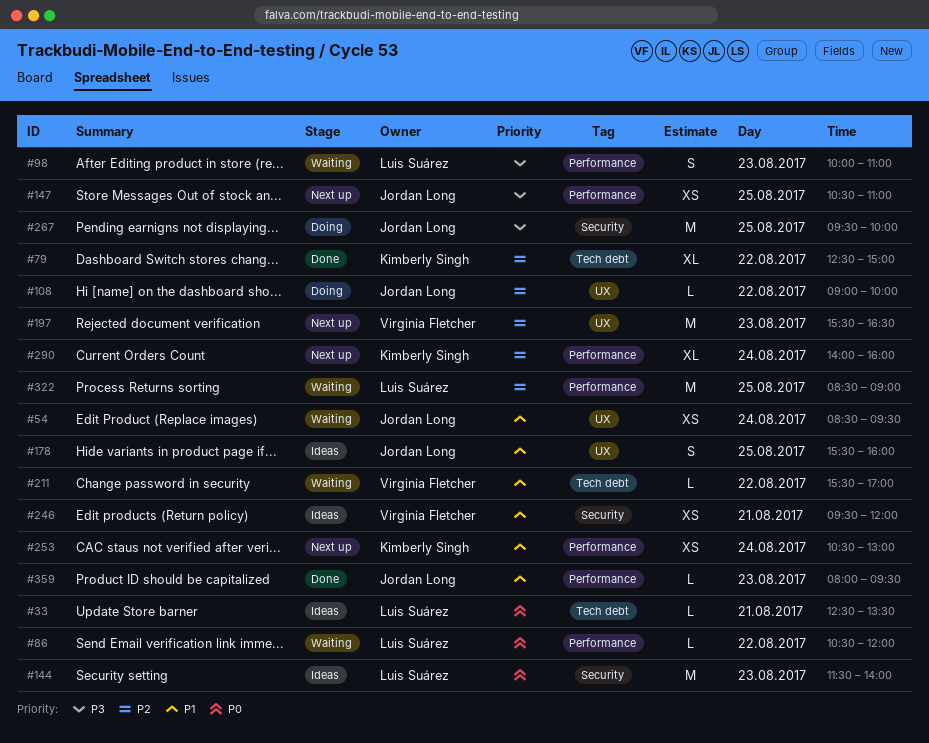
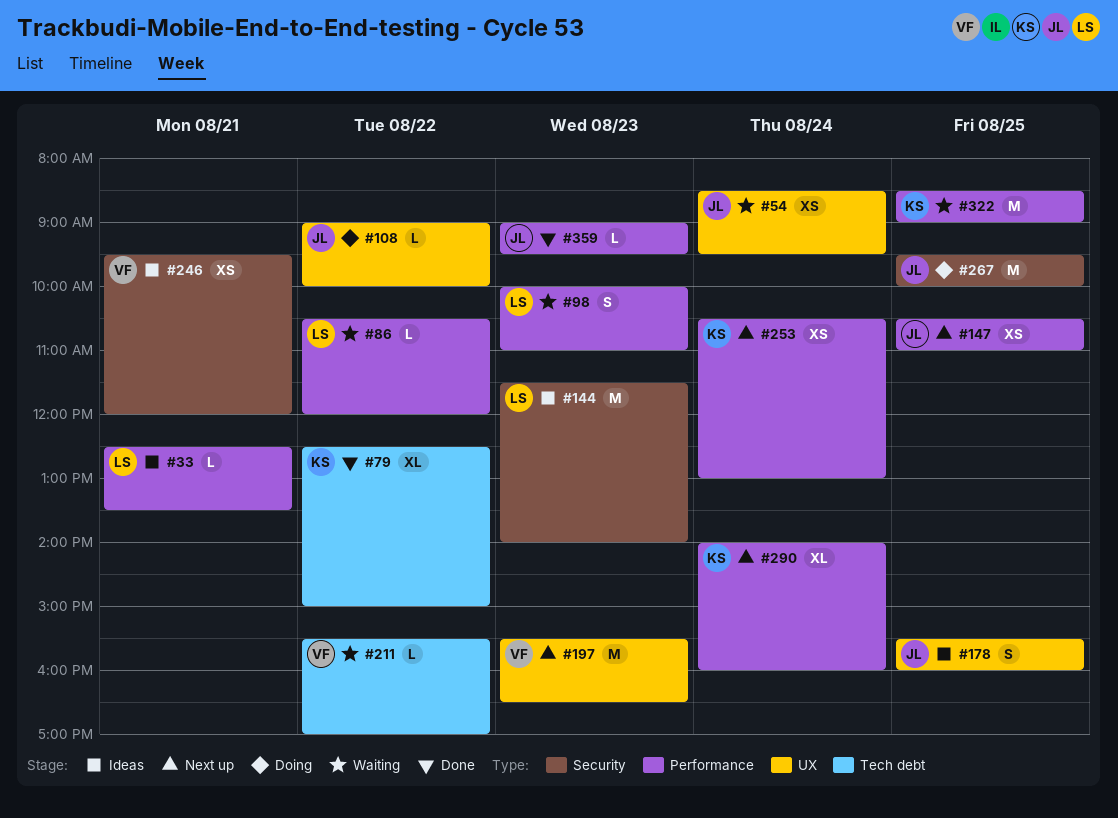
#33, label: Tech debt -> Performance
#322, owner: Luis Suárez -> Kimberly Singh
#359, begins: 08:00 -> 09:00

